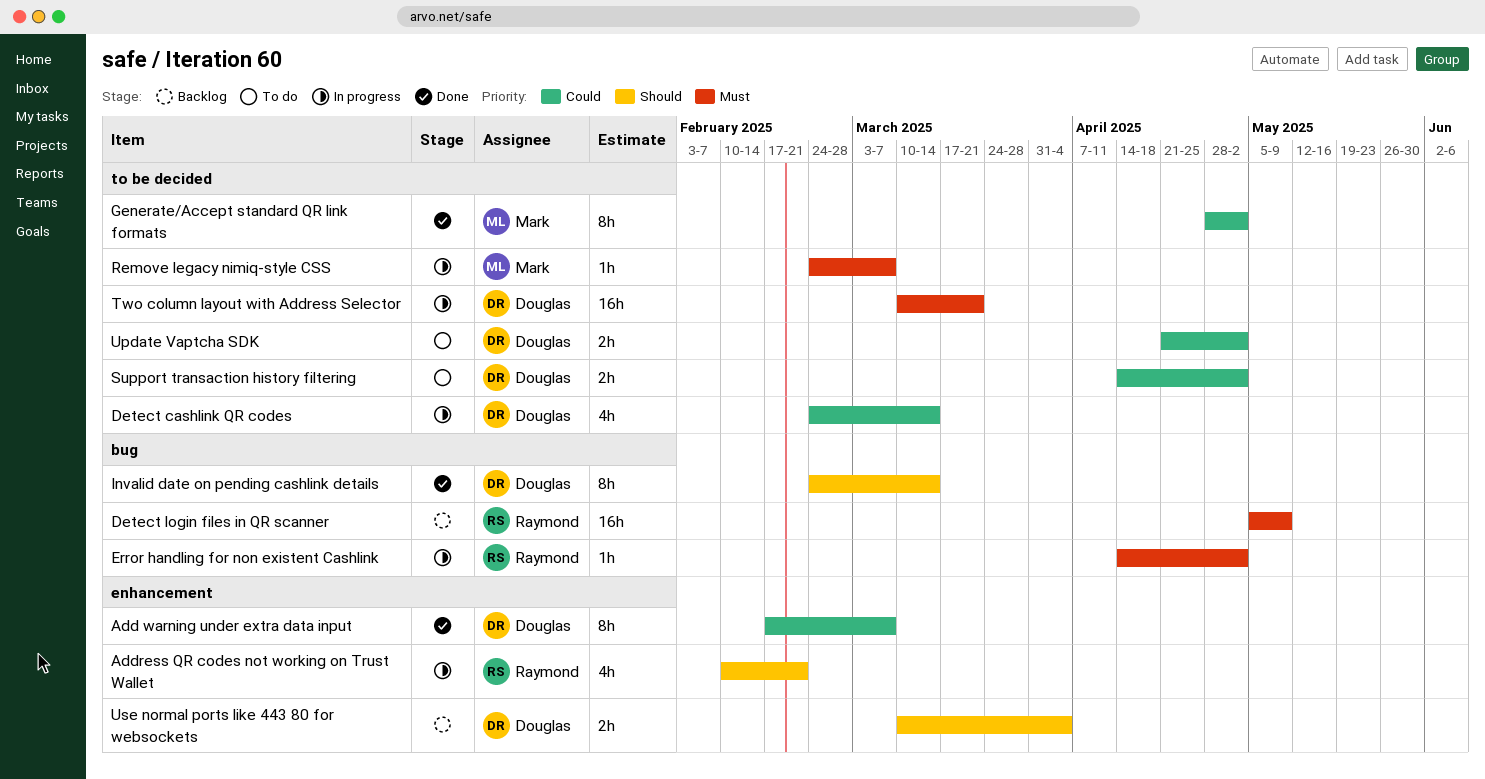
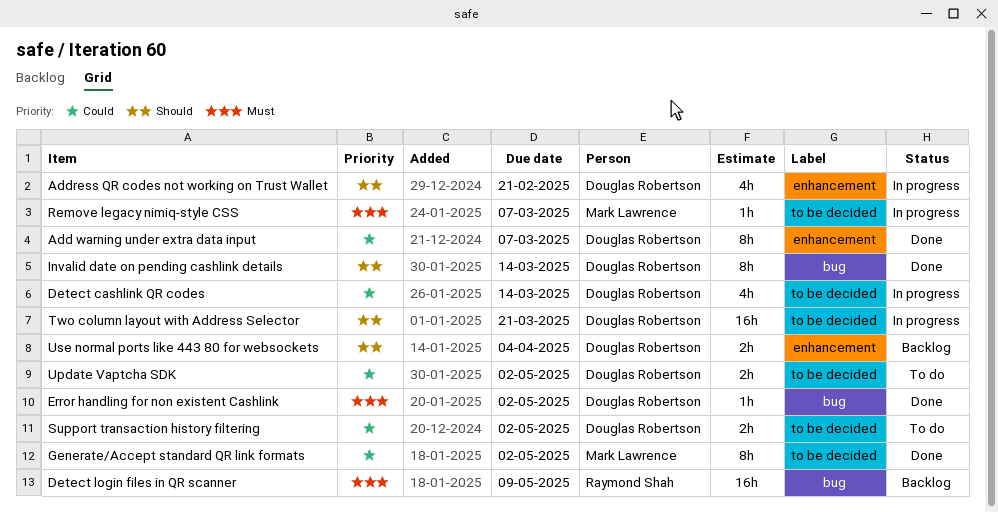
Address QR codes not working on Trust Wallet, owner: Raymond Shah -> Douglas Robertson
Error handling for non existent Cashlink, status: In progress -> Done
Error handling for non existent Cashlink, owner: Raymond Shah -> Douglas Robertson
Two column layout with Address Selector, priority: Must -> Should

